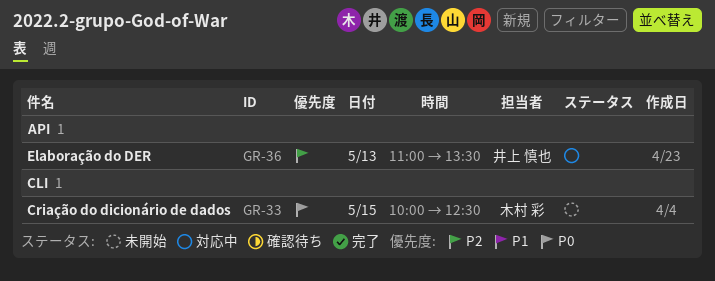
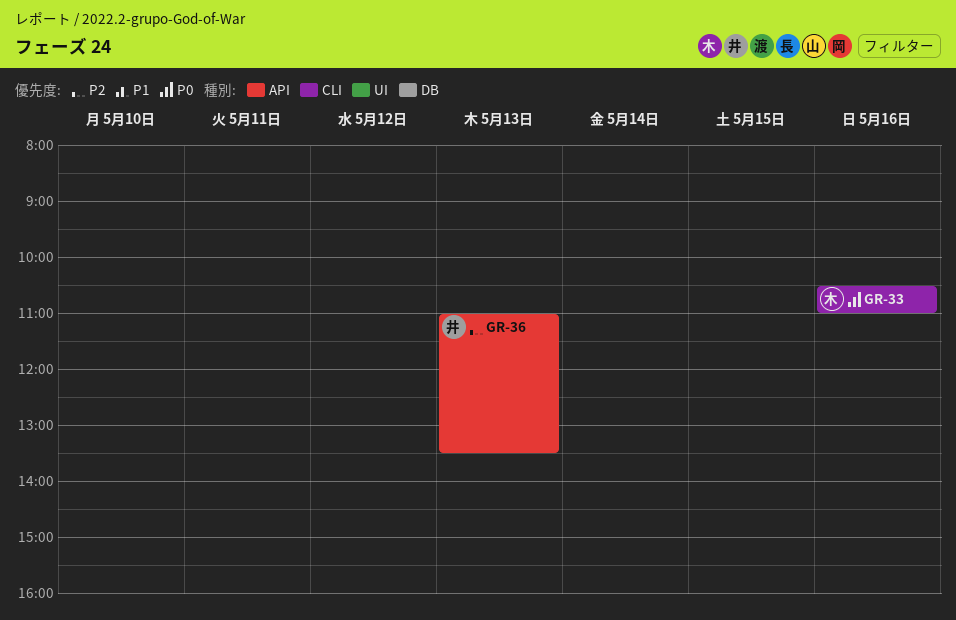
GR-33, day: May 15 -> May 16
GR-33, begins: 10:00 -> 10:30
GR-33, ends: 12:30 -> 11:00

